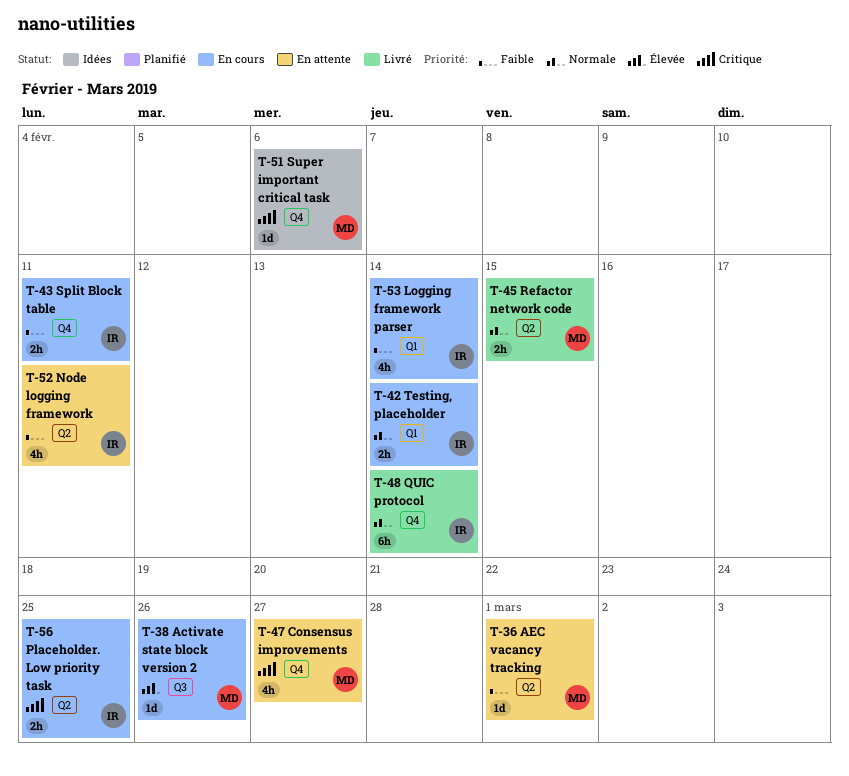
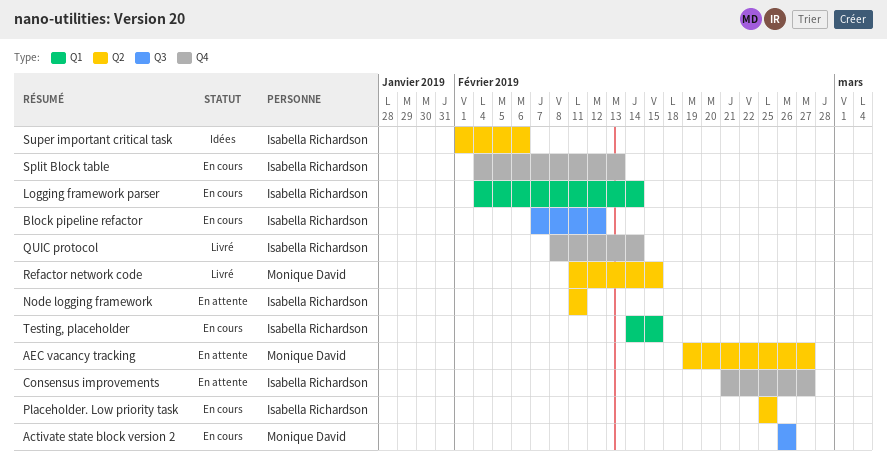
AEC vacancy tracking, due: Mar 1 -> Feb 27
Block pipeline refactor: none -> present
Consensus improvements, owner: Monique David -> Isabella Richardson
Split Block table, due: Feb 11 -> Feb 13
Super important critical task, owner: Monique David -> Isabella Richardson
Super important critical task, label: Q4 -> Q2
Testing, placeholder, due: Feb 14 -> Feb 15

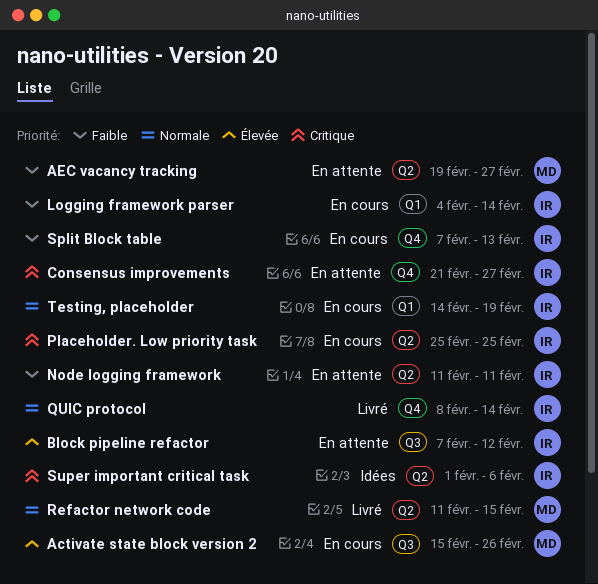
Activate state block version 2, start: Feb 26 -> Feb 15
Block pipeline refactor, status: En cours -> En attente
Split Block table, start: Feb 4 -> Feb 7
Testing, placeholder, due: Feb 15 -> Feb 19

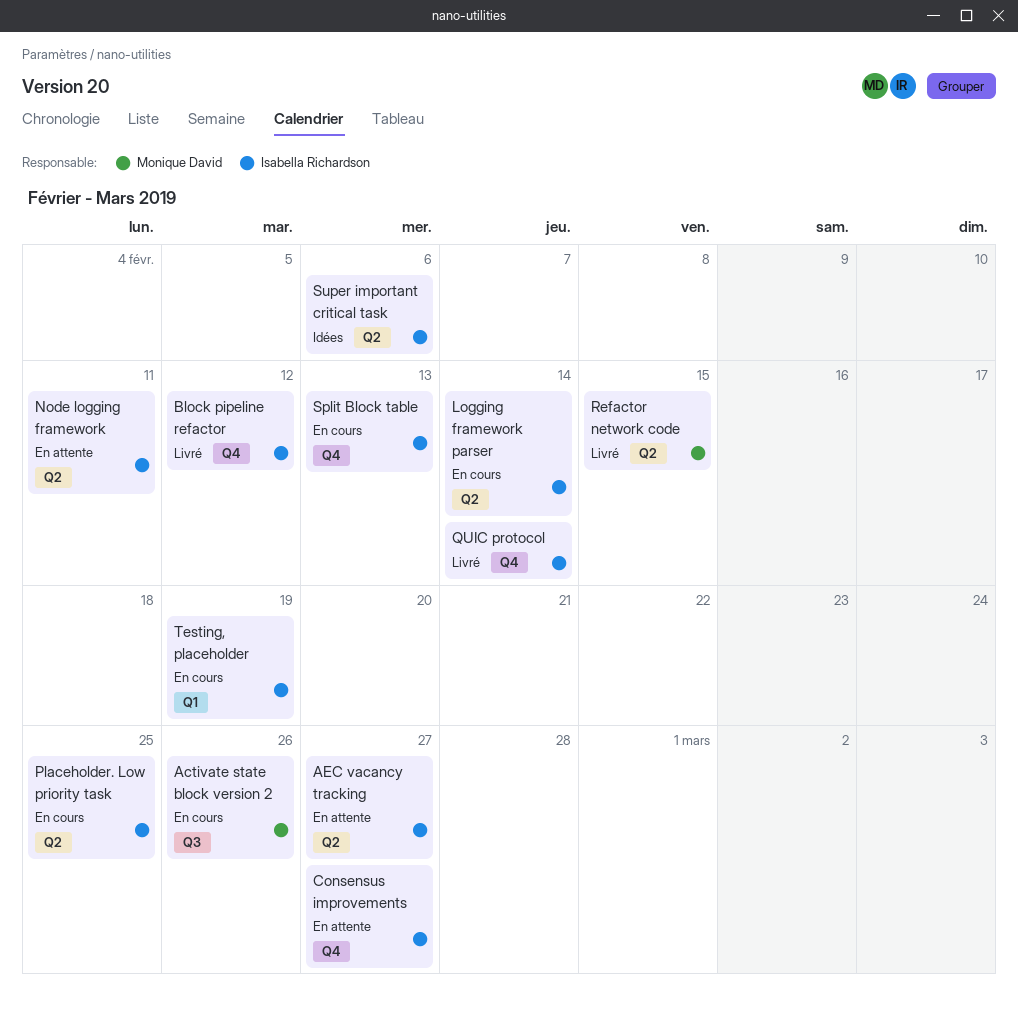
AEC vacancy tracking, owner: Monique David -> Isabella Richardson
Block pipeline refactor, status: En attente -> Livré
Block pipeline refactor, label: Q3 -> Q4
Logging framework parser, label: Q1 -> Q2

